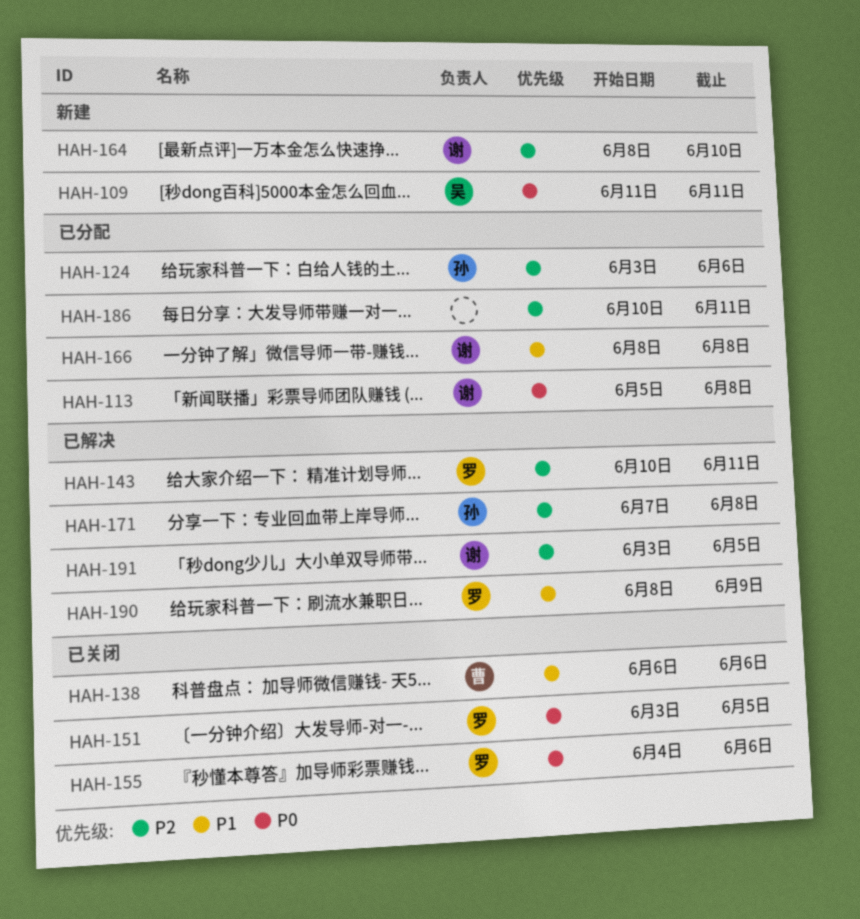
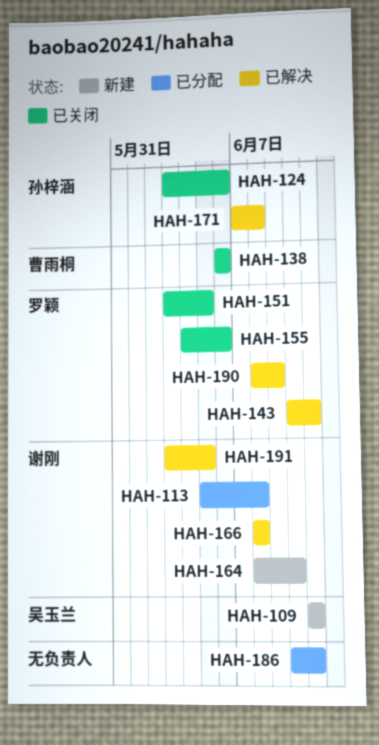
HAH-124, status: 已分配 -> 已关闭
HAH-166, status: 已分配 -> 已解决

